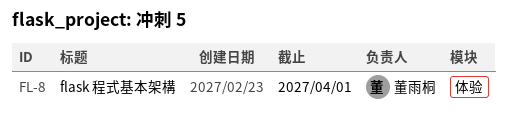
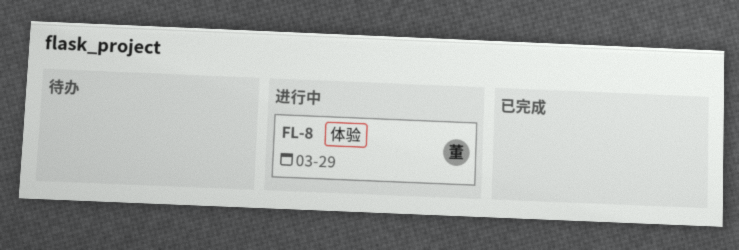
FL-8, due: Apr 1 -> Mar 29

